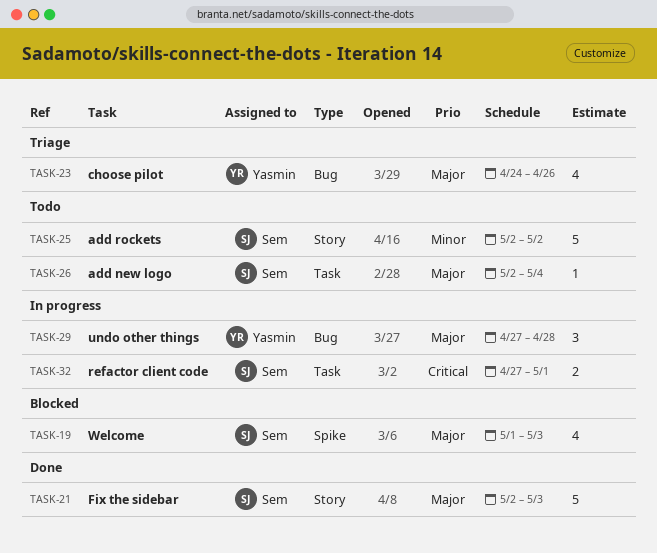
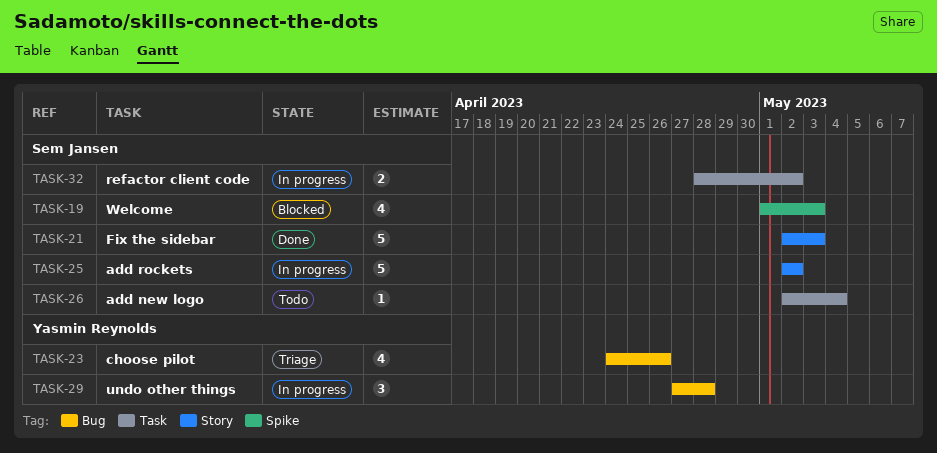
TASK-25, status: Todo -> In progress
TASK-32, start: Apr 27 -> Apr 28
TASK-32, due: May 1 -> May 2

